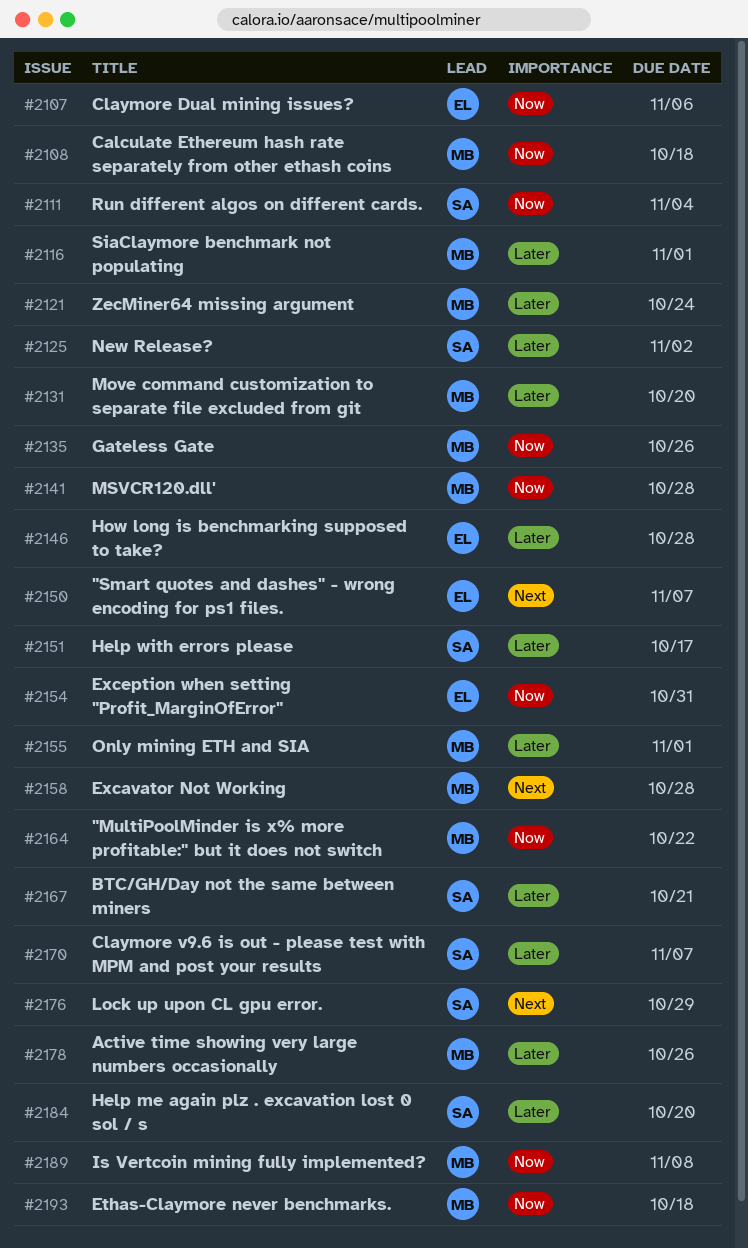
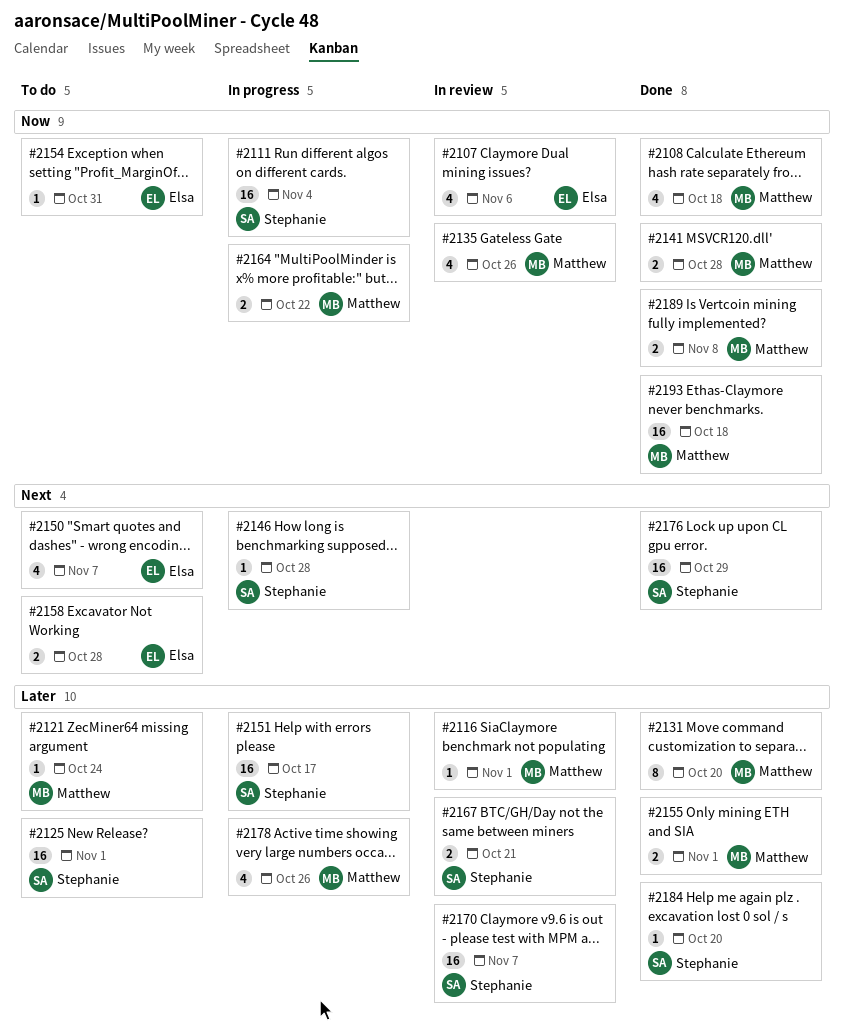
#2125, due: Nov 2 -> Nov 1
#2146, owner: Elsa -> Stephanie
#2146, priority: Later -> Next
#2158, owner: Matthew -> Elsa

